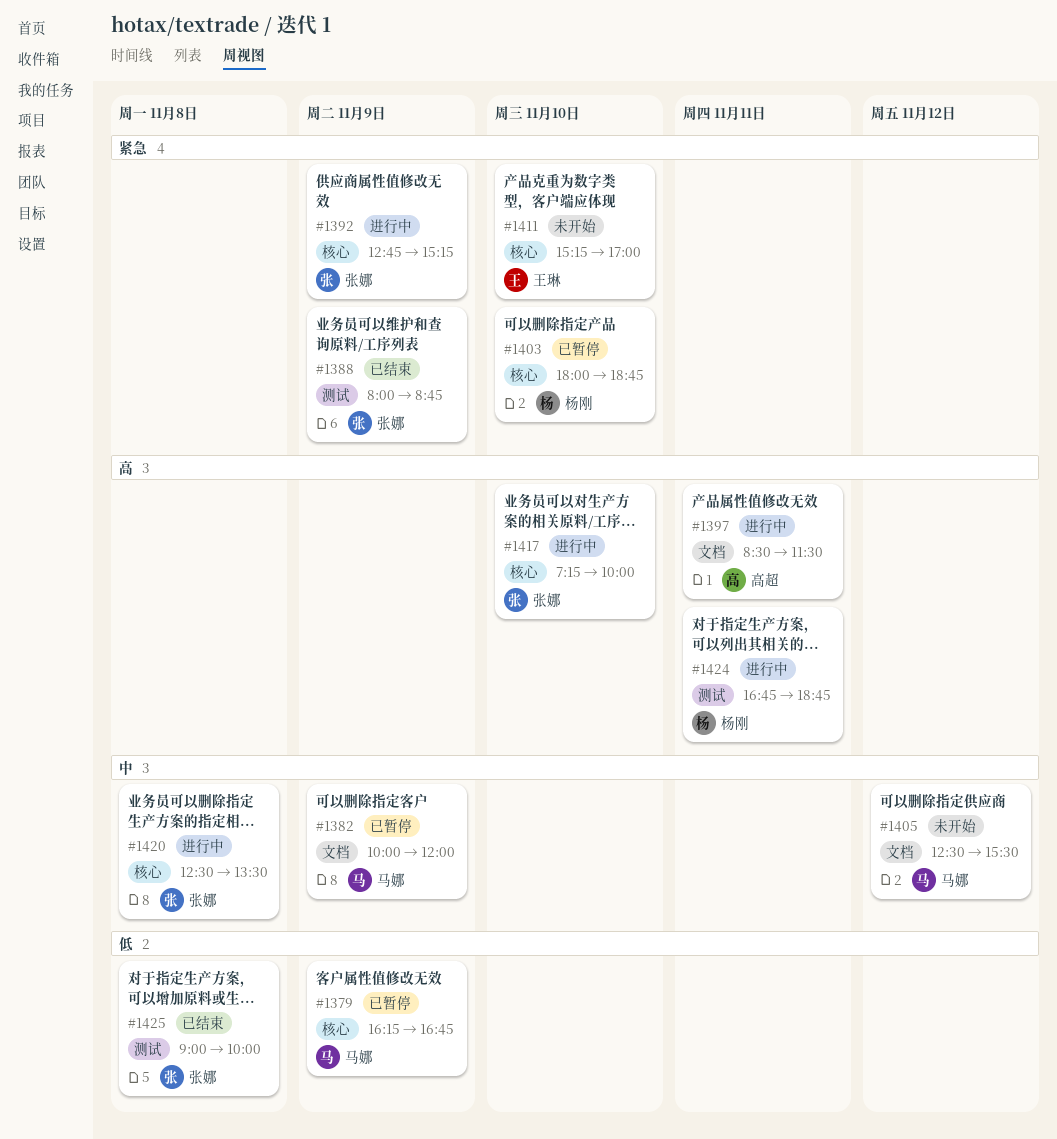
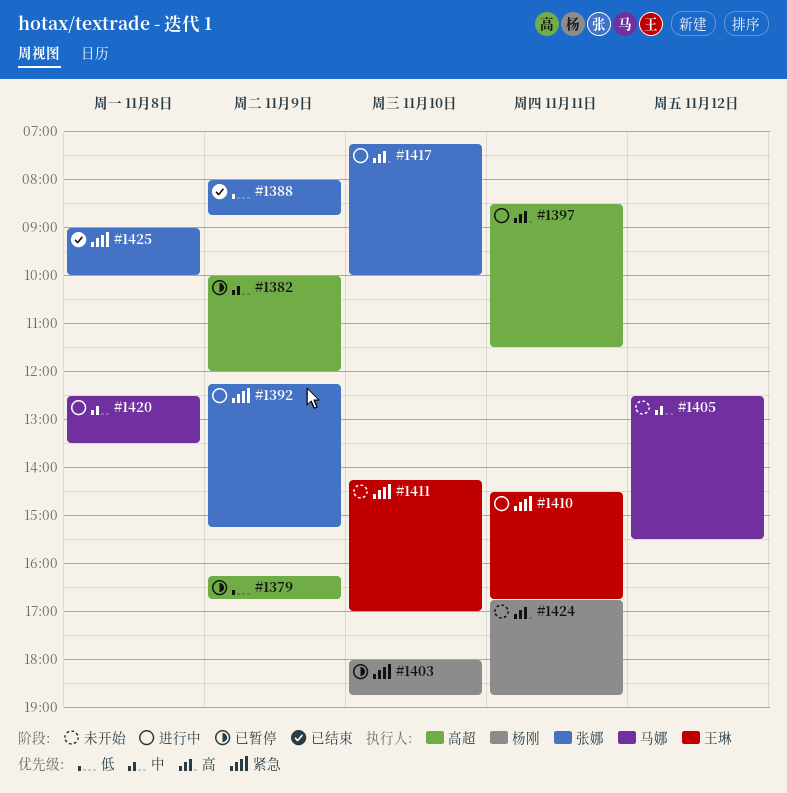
#1379, owner: 马娜 -> 高超
#1382, owner: 马娜 -> 高超
#1388, priority: 紧急 -> 低
#1392, begins: 12:45 -> 12:15
#1410: none -> present
#1411, begins: 15:15 -> 14:15
#1420, owner: 张娜 -> 马娜
#1424, status: 进行中 -> 未开始
#1425, priority: 低 -> 紧急

